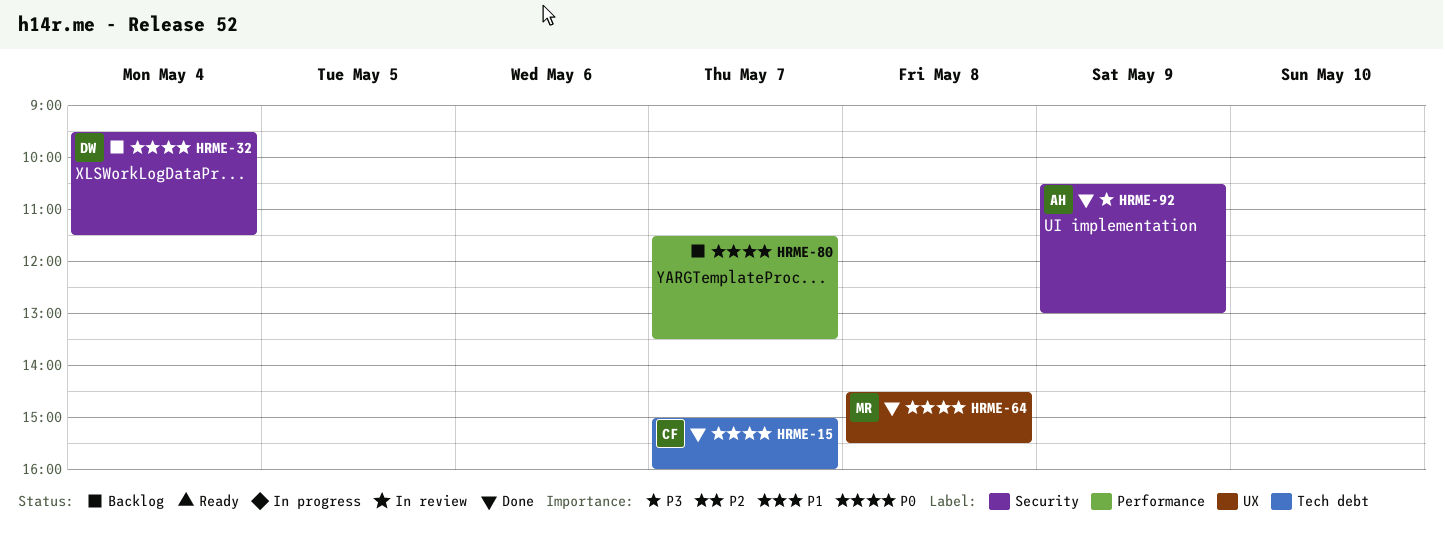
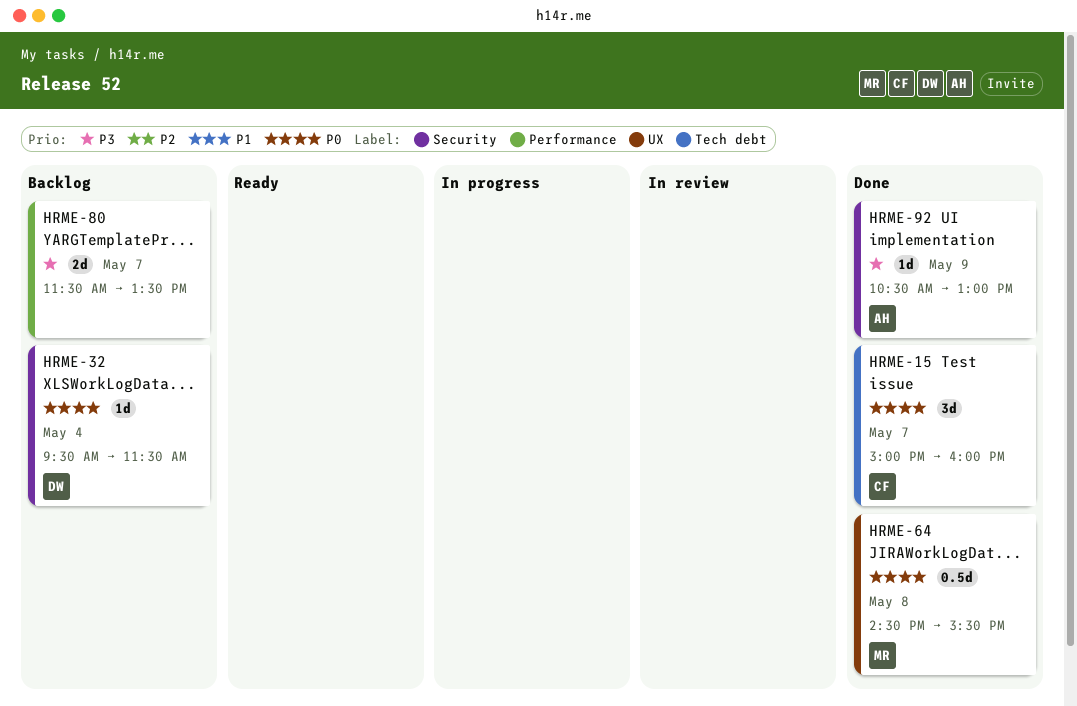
HRME-80, priority: P0 -> P3

